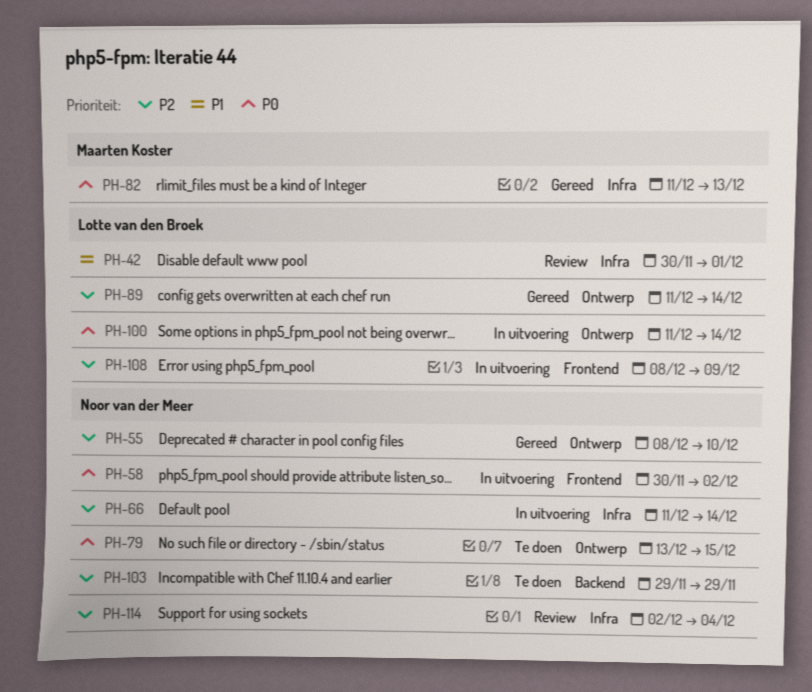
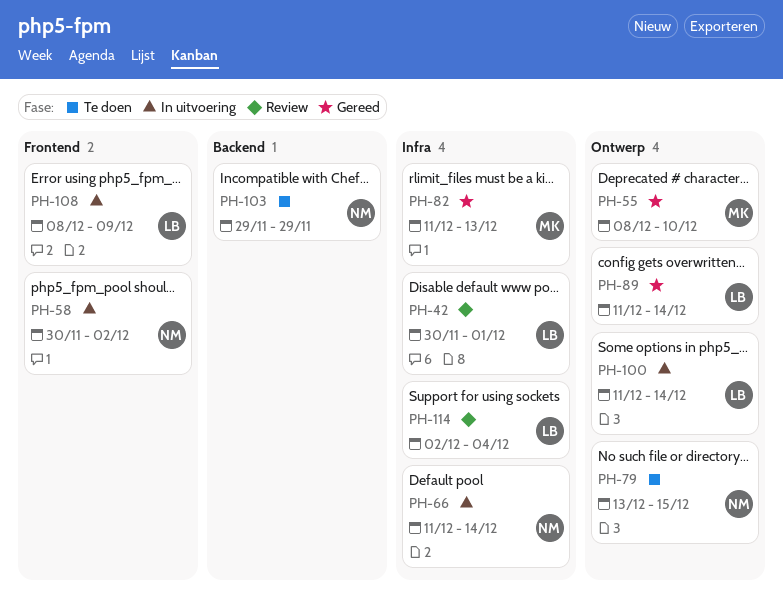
PH-55, owner: Noor van der Meer -> Maarten Koster
PH-114, owner: Noor van der Meer -> Lotte van den Broek

